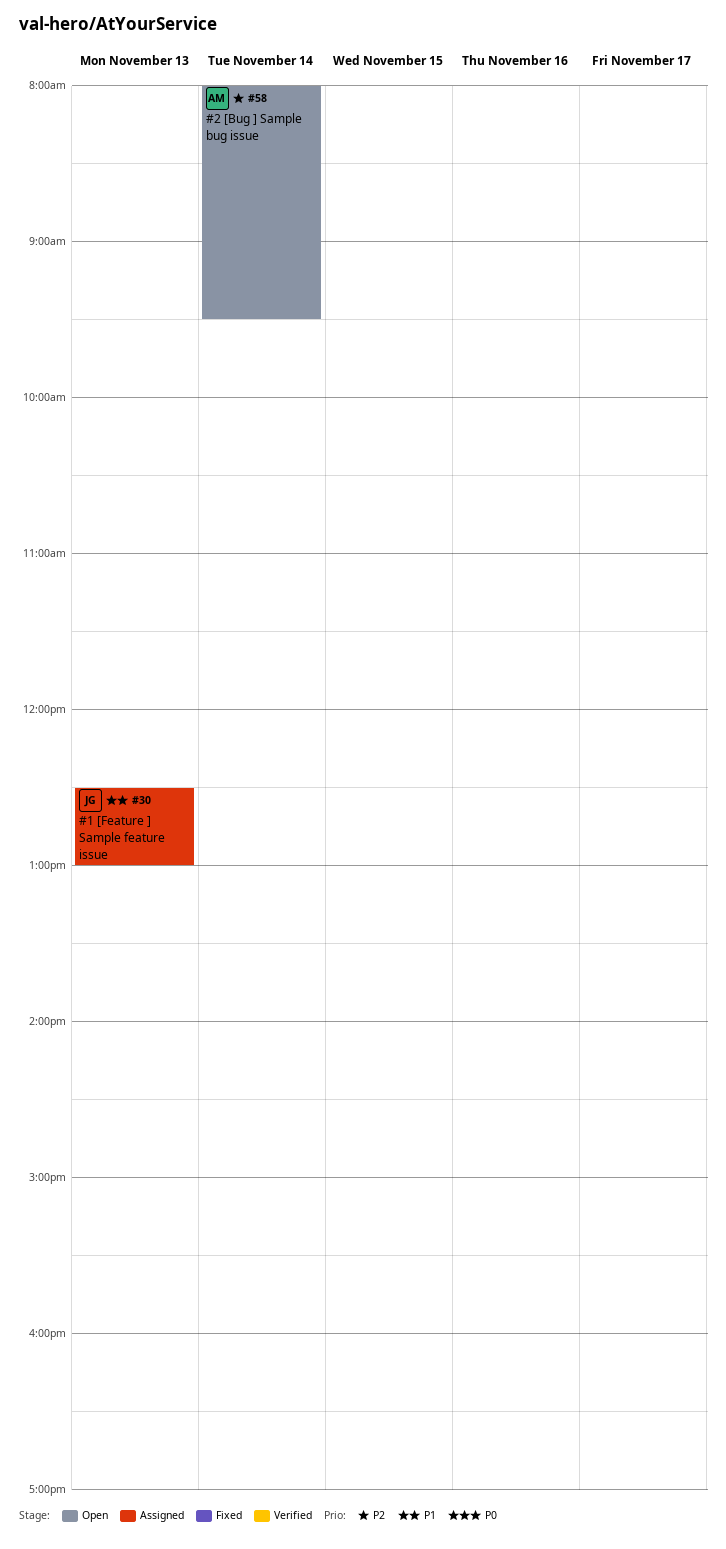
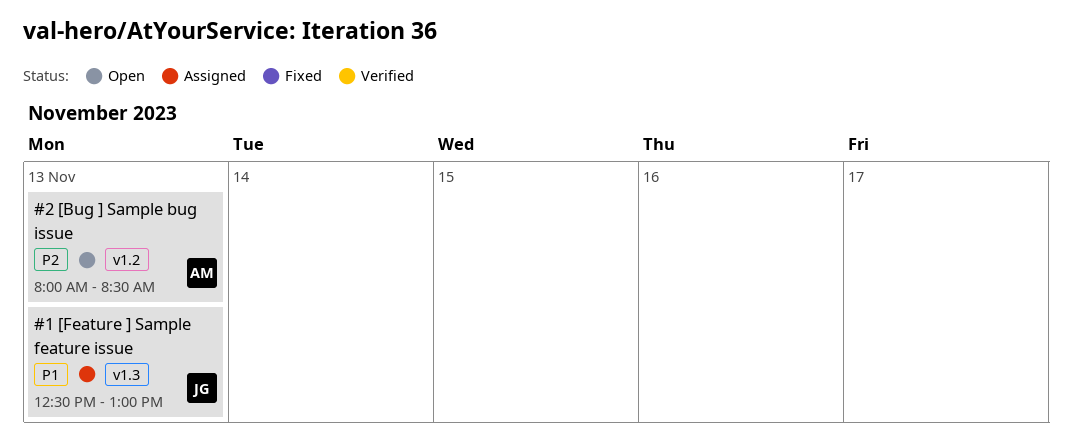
#2 [Bug ] Sample bug issue, day: Nov 14 -> Nov 13
#2 [Bug ] Sample bug issue, ends: 09:30 -> 08:30

